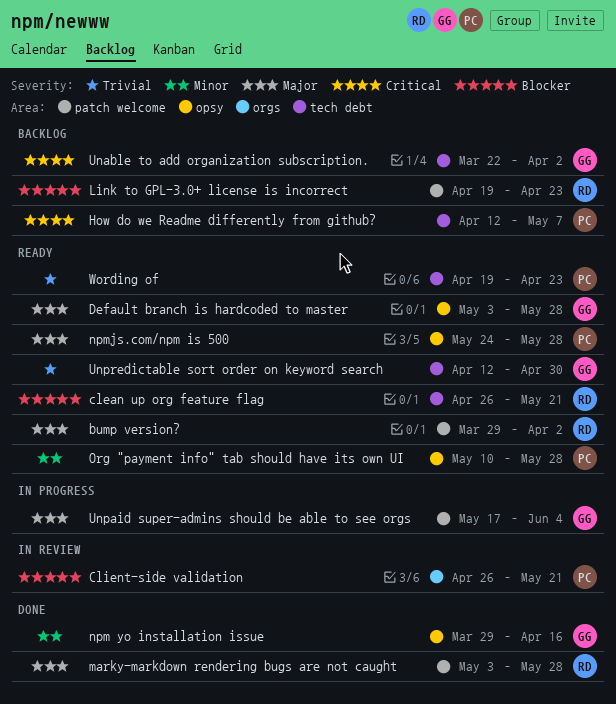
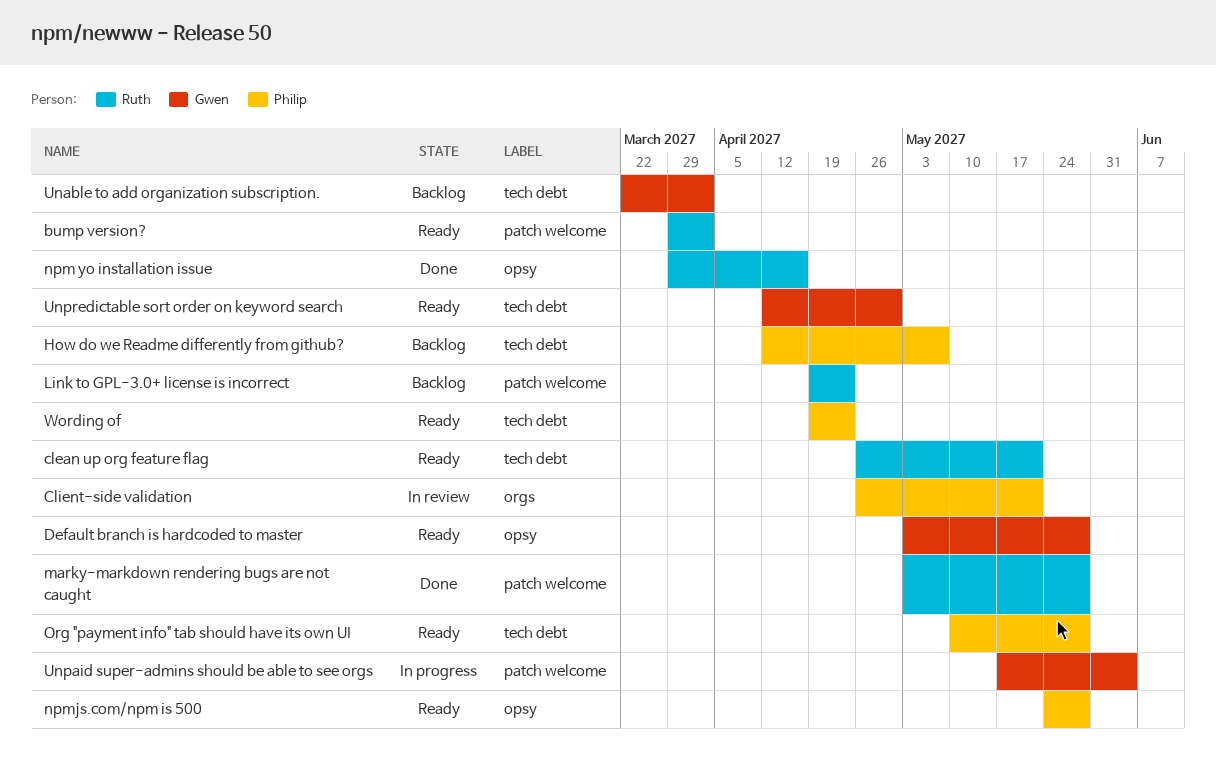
npm yo installation issue, owner: Gwen -> Ruth
Org "payment info" tab should have its own UI, label: opsy -> tech debt

